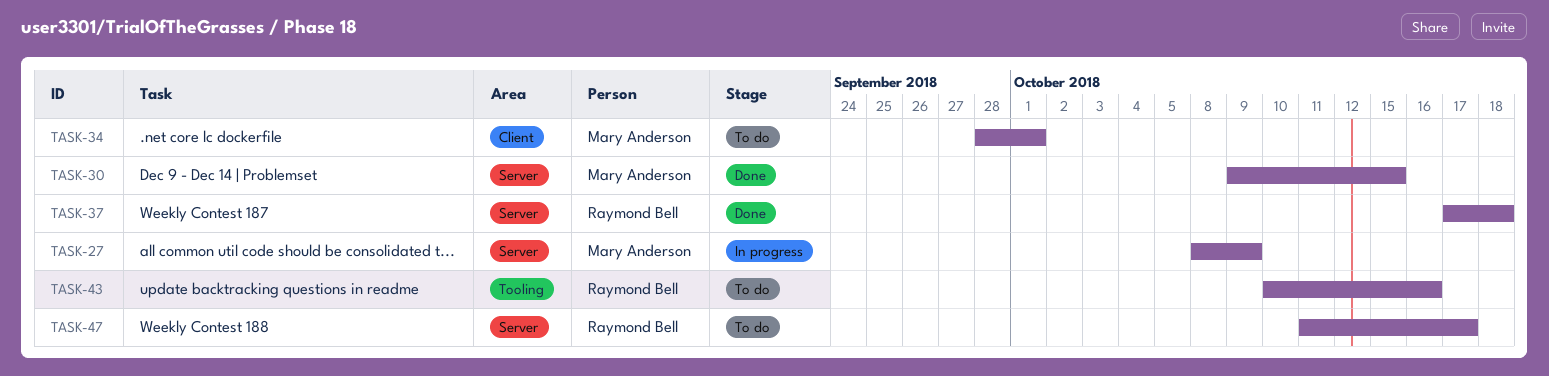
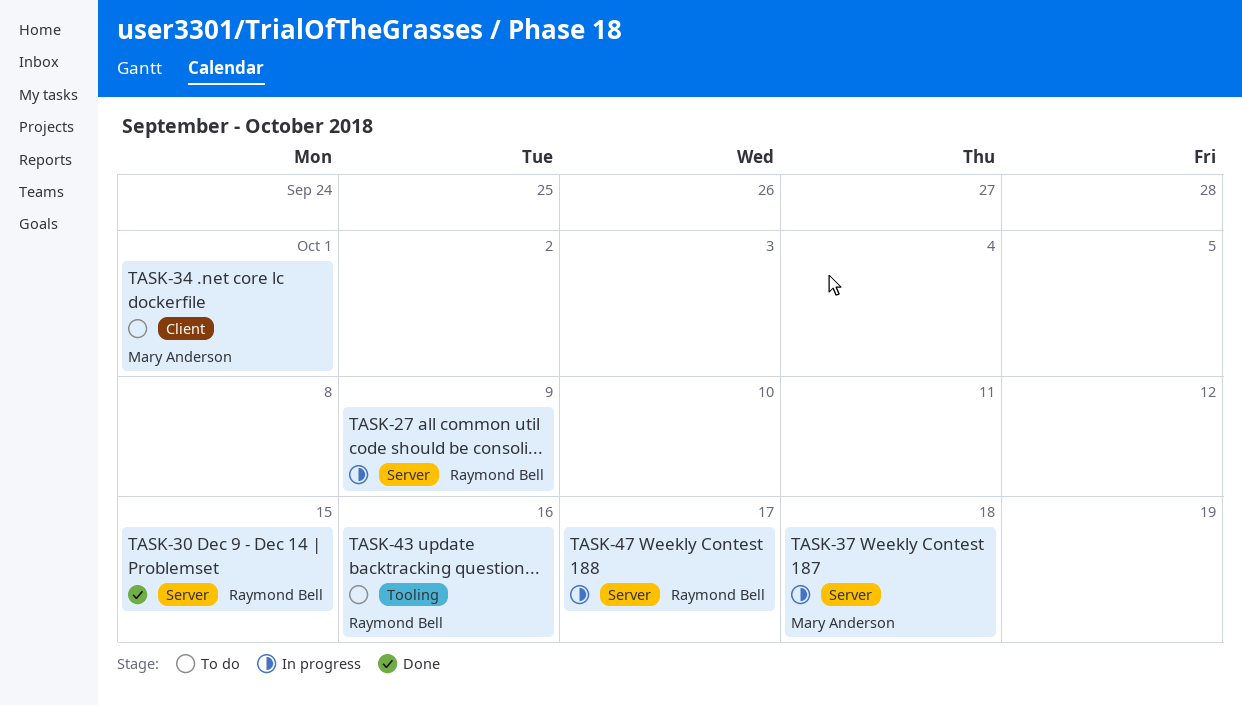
TASK-27, owner: Mary Anderson -> Raymond Bell
TASK-30, owner: Mary Anderson -> Raymond Bell
TASK-37, status: Done -> In progress
TASK-37, owner: Raymond Bell -> Mary Anderson
TASK-47, status: To do -> In progress

